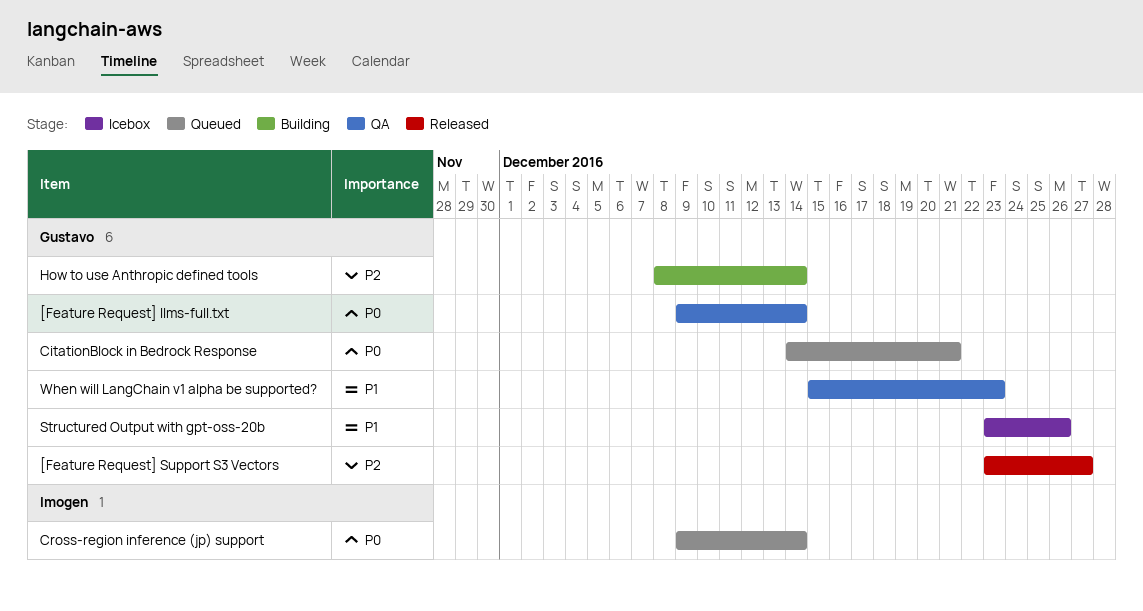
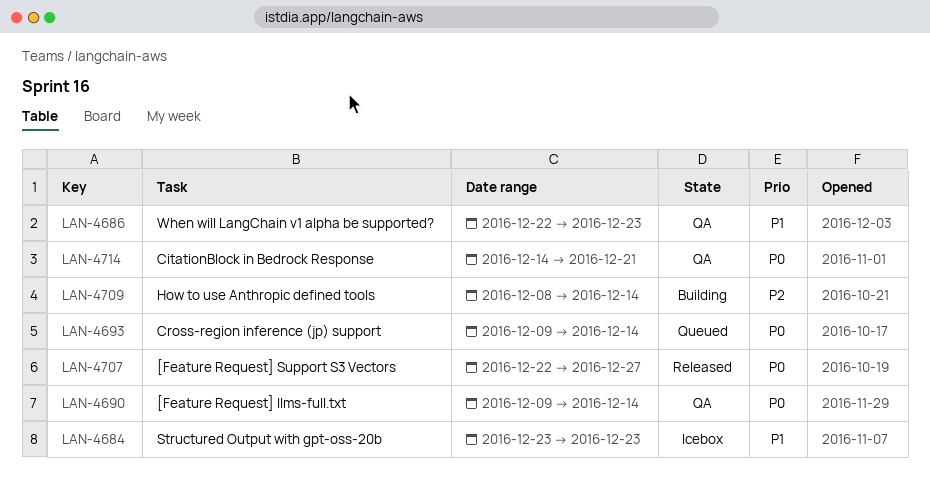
[Feature Request] Support S3 Vectors, priority: P2 -> P0
[Feature Request] Support S3 Vectors, start: Dec 23 -> Dec 22
CitationBlock in Bedrock Response, status: Queued -> QA
Structured Output with gpt-oss-20b, due: Dec 26 -> Dec 23
When will LangChain v1 alpha be supported?, start: Dec 15 -> Dec 22

